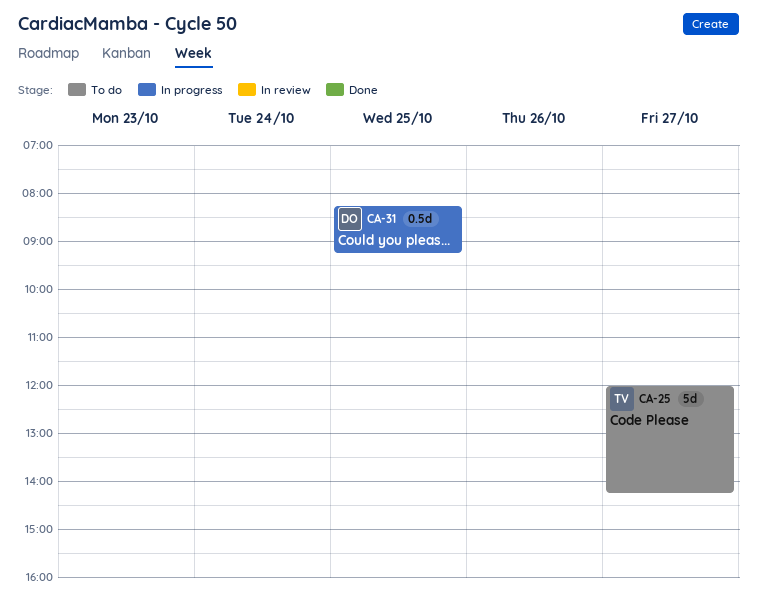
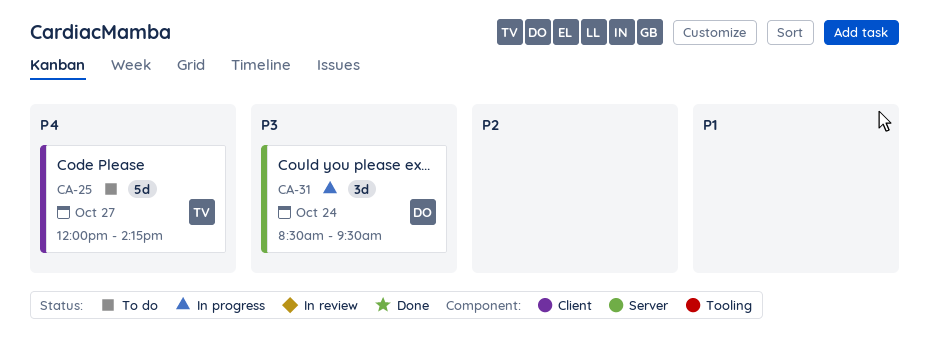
CA-31, estimate: 0.5d -> 3d
CA-31, day: Oct 25 -> Oct 24
CA-31, begins: 08:15 -> 08:30
CA-31, ends: 09:15 -> 09:30

